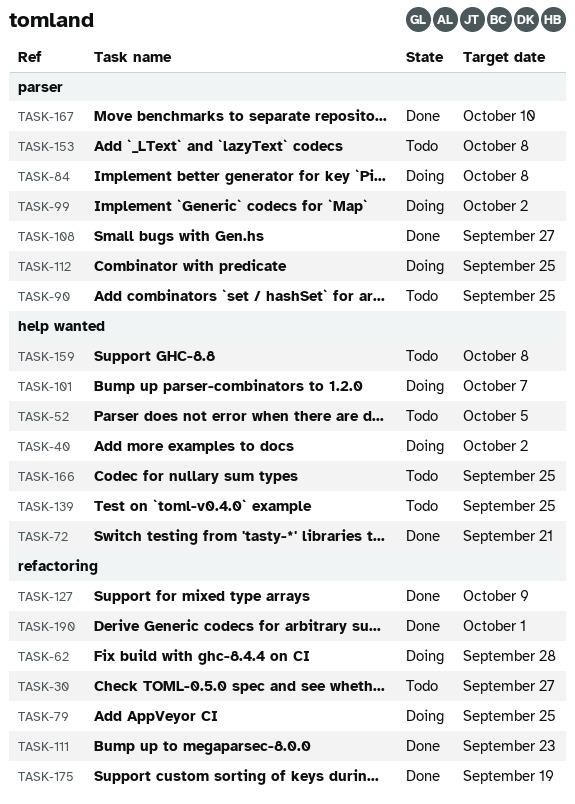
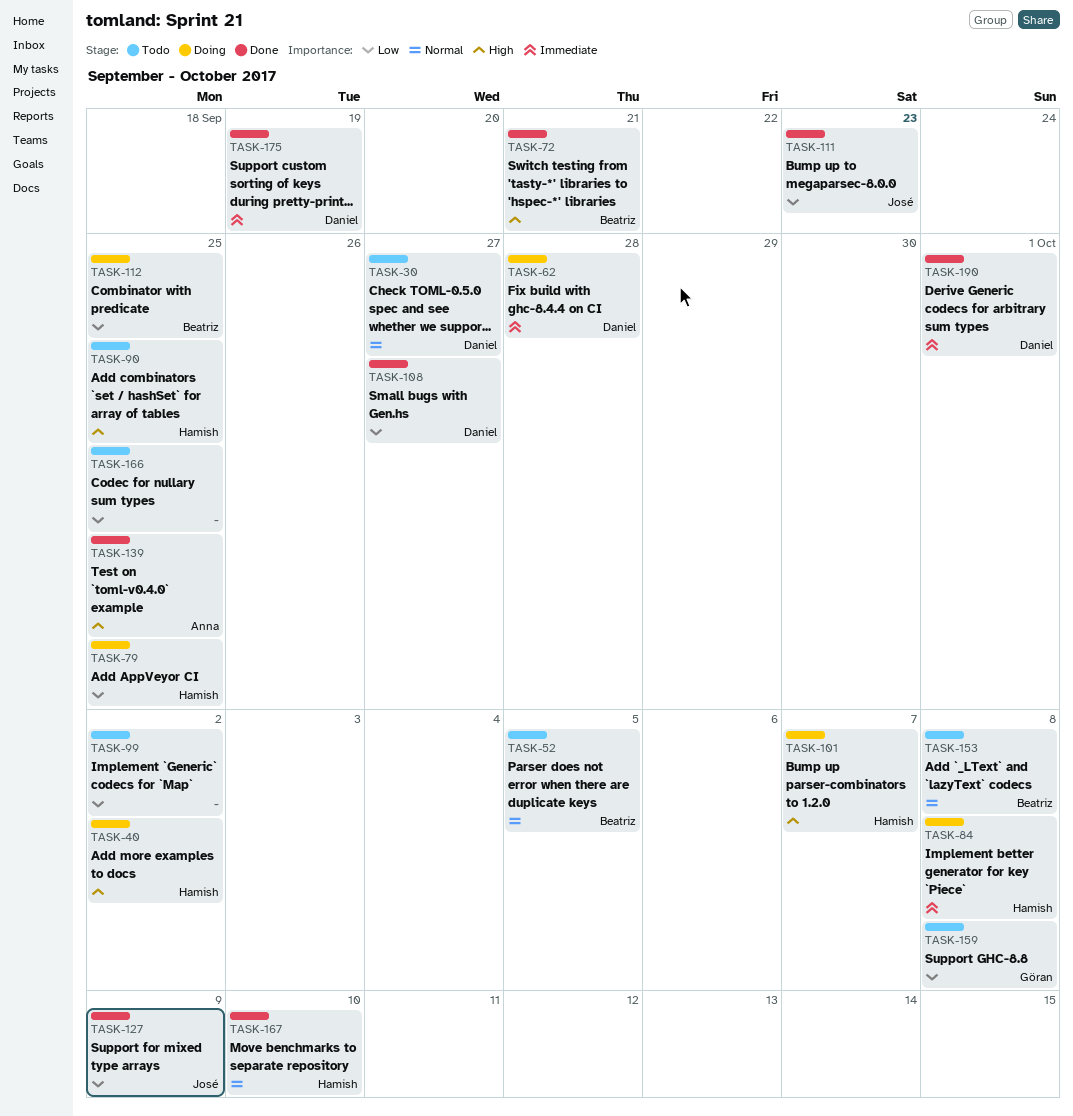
TASK-99, status: Doing -> Todo
TASK-139, status: Todo -> Done

